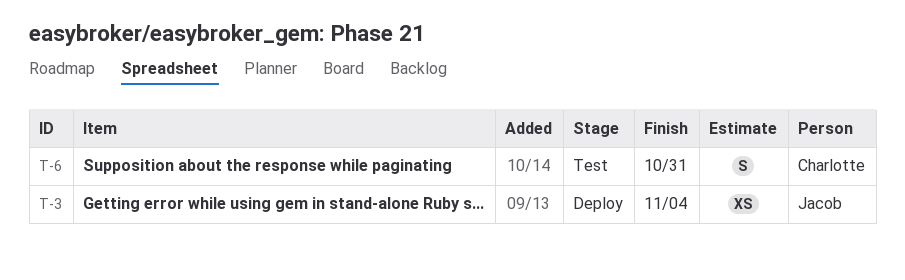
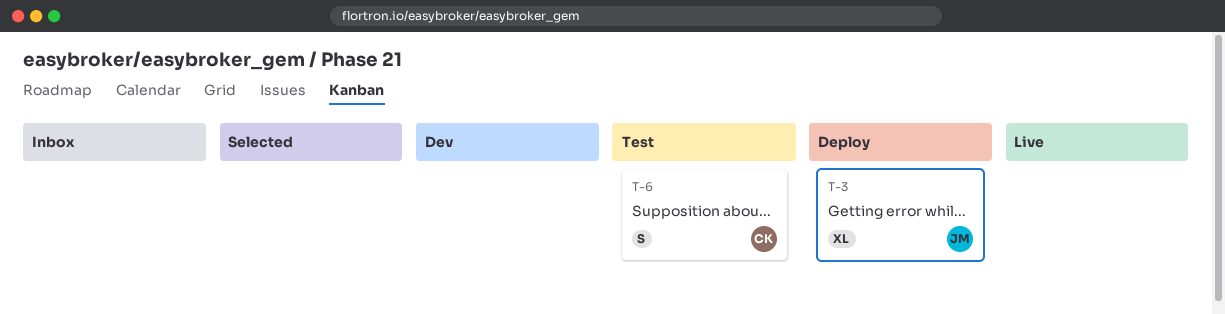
T-3, estimate: XS -> XL

